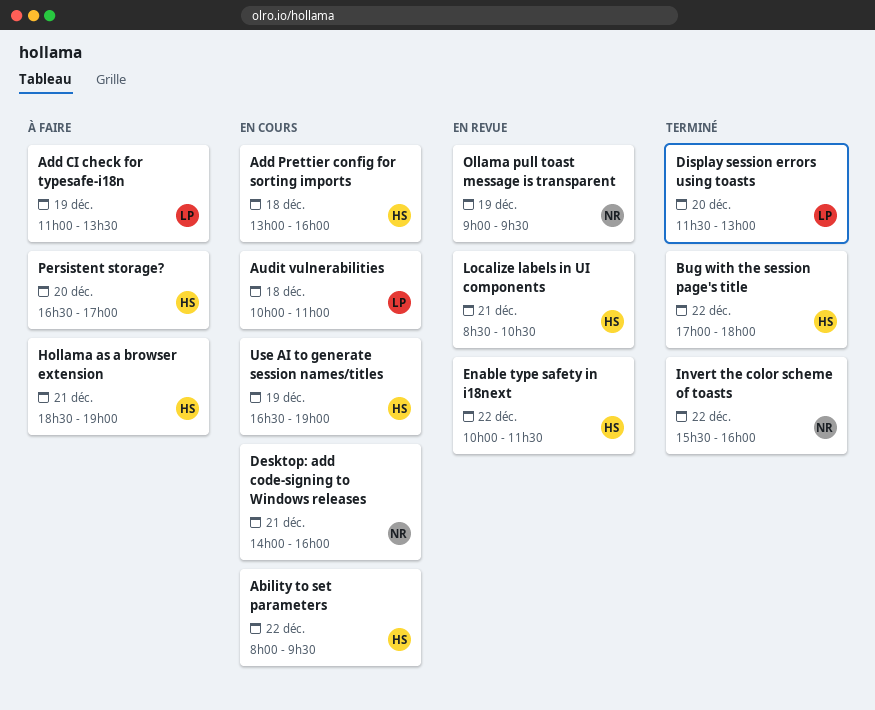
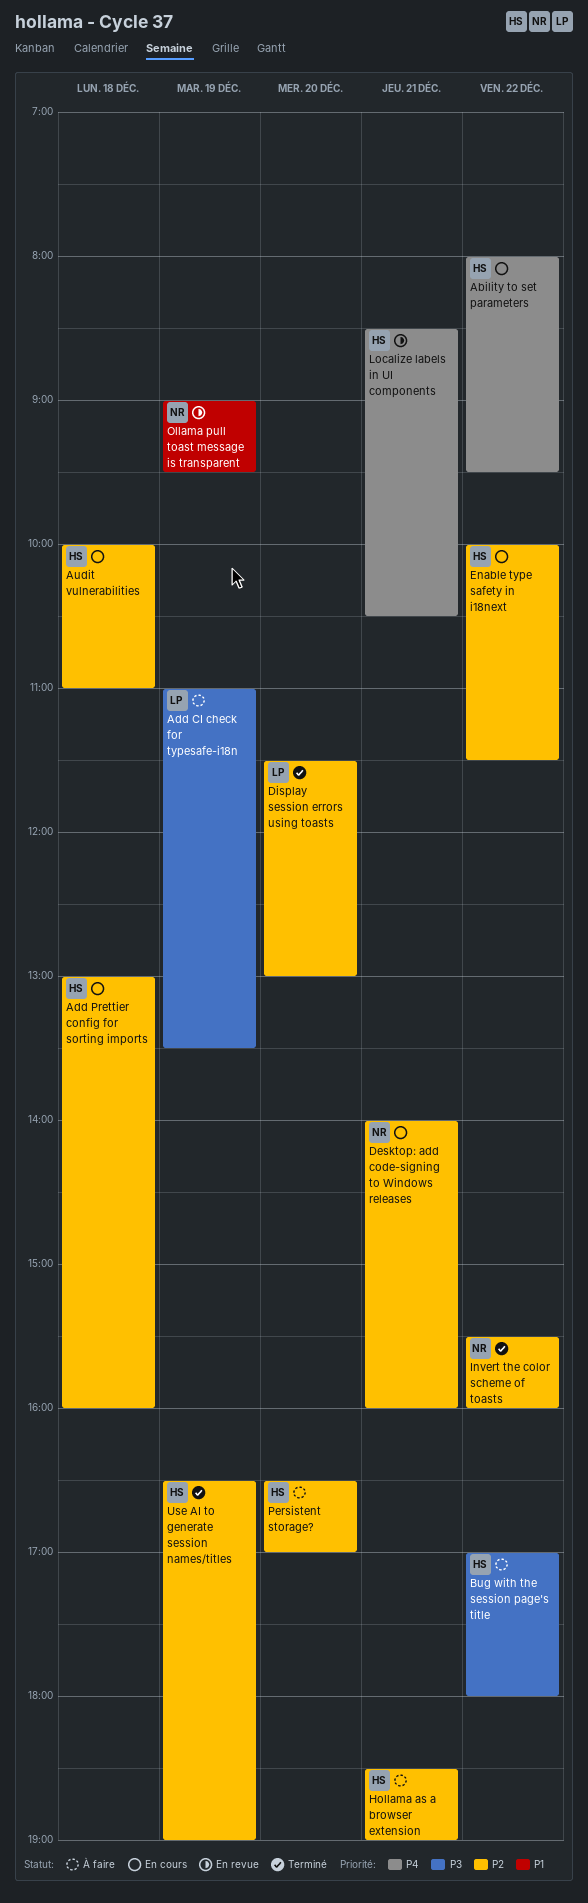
Audit vulnerabilities, owner: LP -> HS
Bug with the session page's title, status: Terminé -> À faire
Enable type safety in i18next, status: En revue -> En cours
Use AI to generate session names/titles, status: En cours -> Terminé

